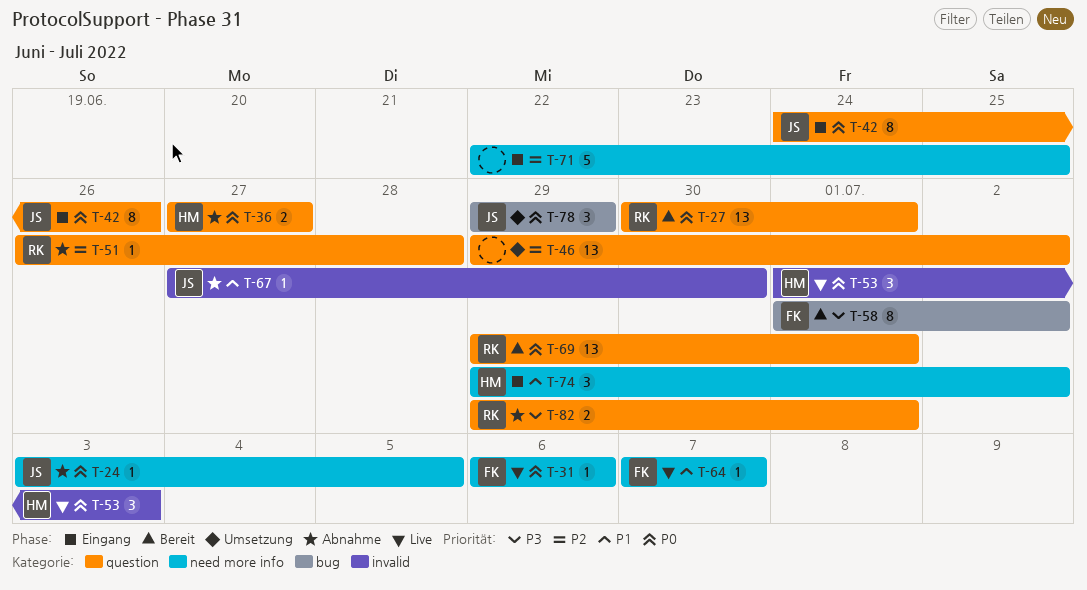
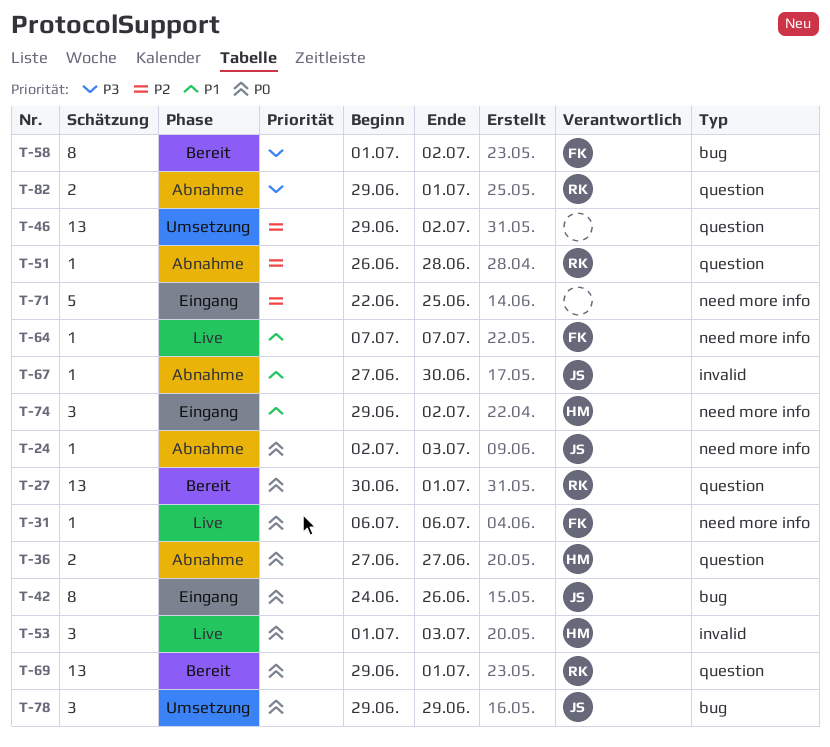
T-24, start: Jul 3 -> Jul 2
T-24, due: Jul 5 -> Jul 3
T-42, label: question -> bug

